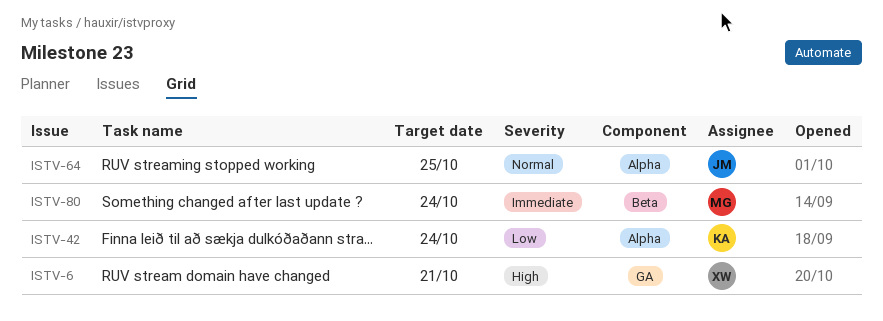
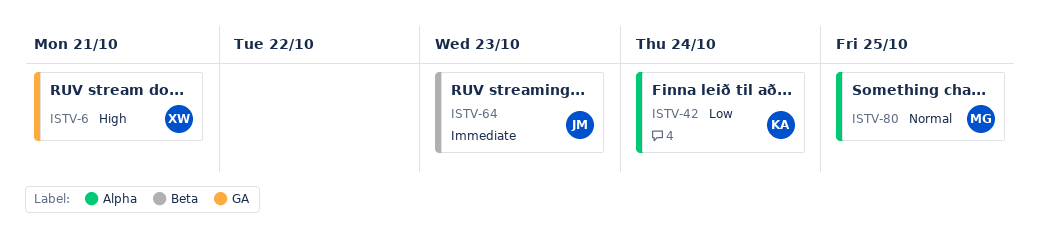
ISTV-64, priority: Normal -> Immediate
ISTV-64, label: Alpha -> Beta
ISTV-64, due: Oct 25 -> Oct 23
ISTV-80, priority: Immediate -> Normal
ISTV-80, label: Beta -> Alpha
ISTV-80, due: Oct 24 -> Oct 25

